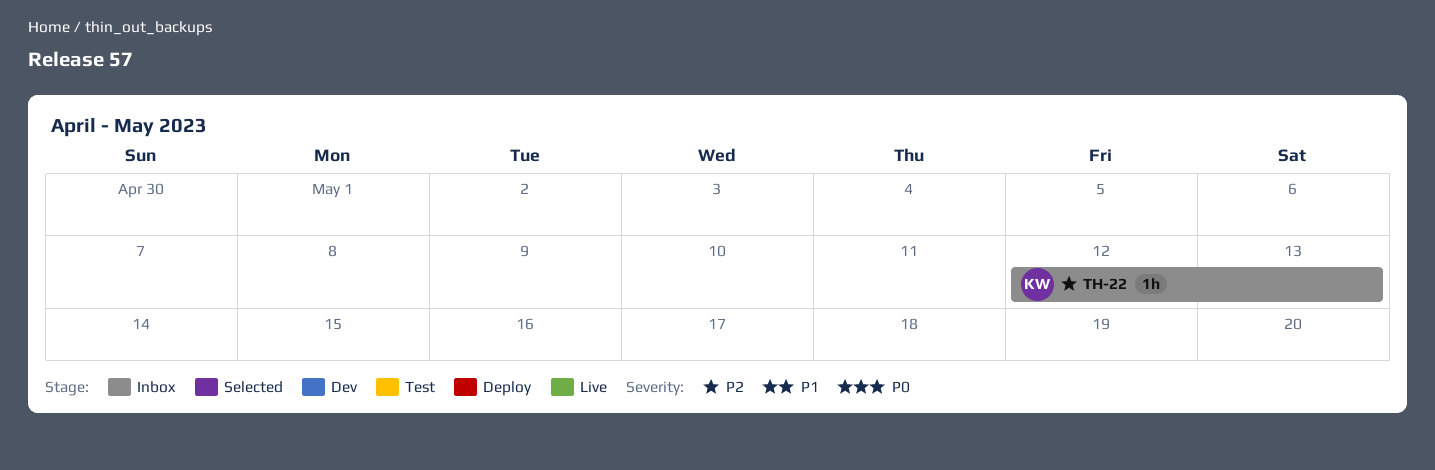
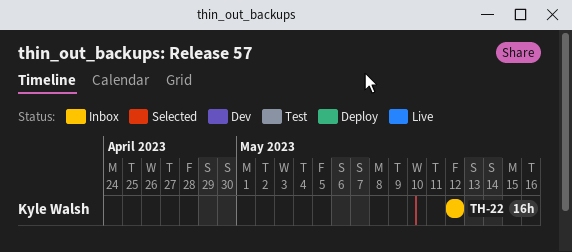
TH-22, estimate: 1h -> 16h
TH-22, due: May 13 -> May 12

